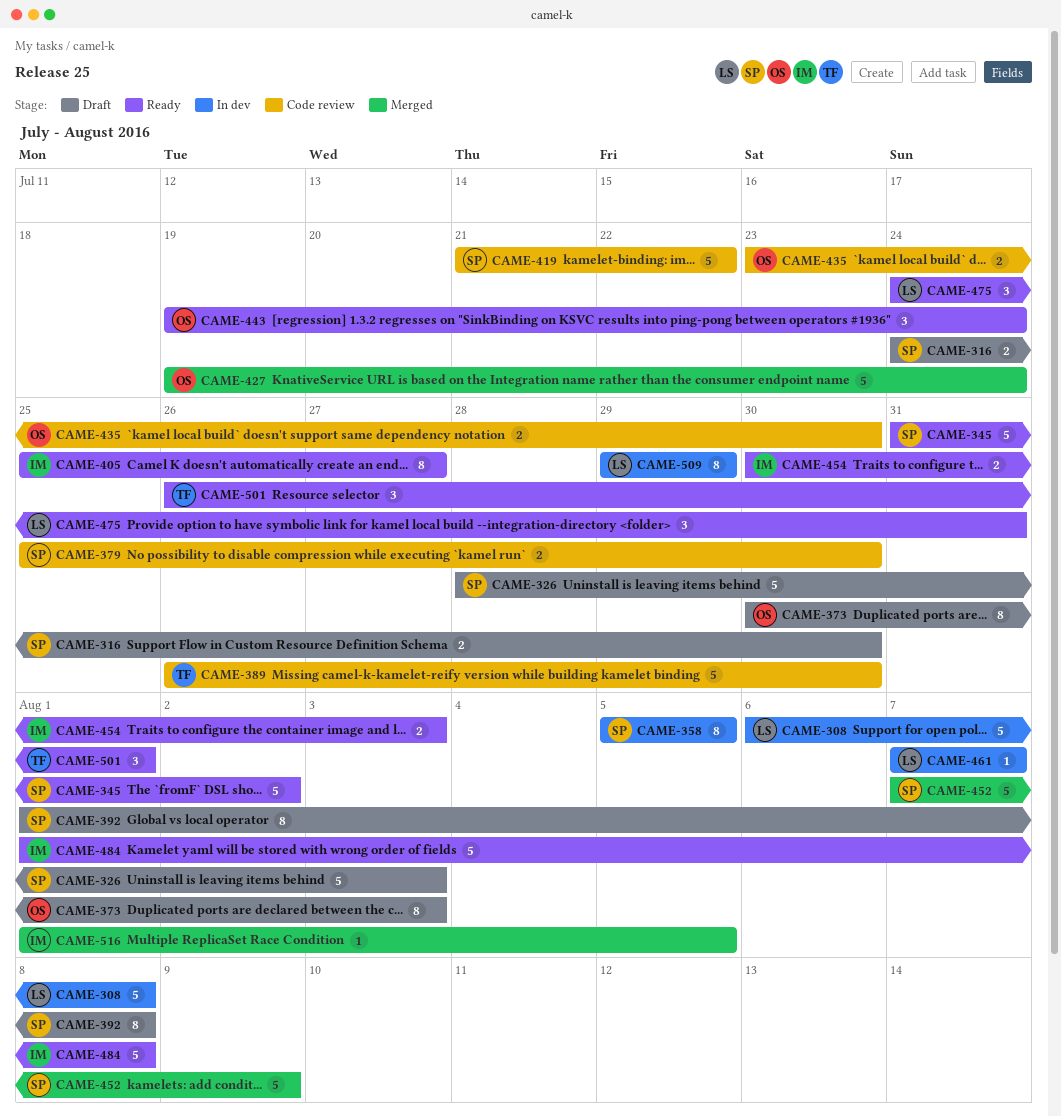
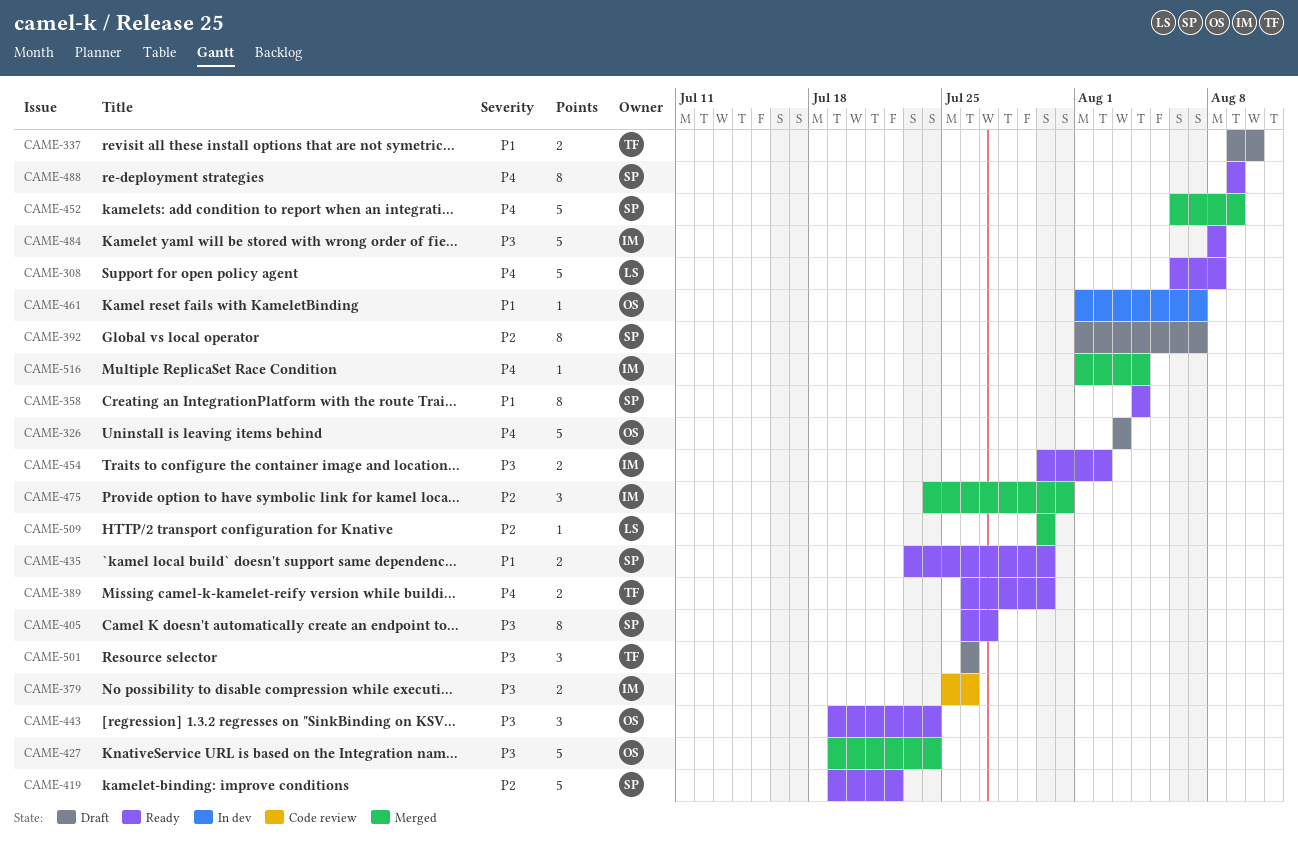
CAME-308, status: In dev -> Ready
CAME-316: present -> none
CAME-326, owner: SP -> OS
CAME-326, start: Jul 28 -> Aug 3
CAME-337: none -> present
CAME-345: present -> none
CAME-358, status: In dev -> Ready
CAME-358, start: Aug 5 -> Aug 4
CAME-358, due: Aug 5 -> Aug 4
CAME-373: present -> none
CAME-379, owner: SP -> IM
CAME-379, due: Jul 30 -> Jul 26
CAME-389, status: Code review -> Ready
CAME-389, estimate: 5 -> 2
CAME-392, due: Aug 8 -> Aug 7
CAME-405, owner: IM -> SP
CAME-405, start: Jul 25 -> Jul 26
CAME-419, status: Code review -> Ready
CAME-419, start: Jul 21 -> Jul 19
CAME-435, status: Code review -> Ready
CAME-435, owner: OS -> SP
CAME-452, start: Aug 7 -> Aug 6
CAME-454, due: Aug 3 -> Aug 2
CAME-461, owner: LS -> OS
CAME-461, start: Aug 7 -> Aug 1
CAME-475, status: Ready -> Merged
CAME-475, owner: LS -> IM
CAME-484, start: Aug 1 -> Aug 8
CAME-488: none -> present
CAME-501, status: Ready -> Draft
CAME-501, due: Aug 1 -> Jul 26
CAME-509, status: In dev -> Merged
CAME-509, estimate: 8 -> 1
CAME-509, start: Jul 29 -> Jul 30
CAME-509, due: Jul 29 -> Jul 30
CAME-516, due: Aug 5 -> Aug 4

